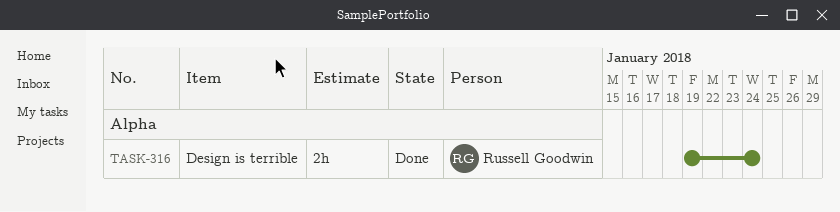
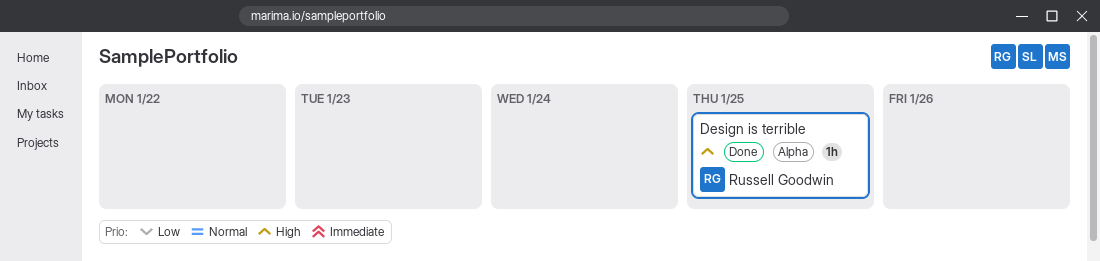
Design is terrible, estimate: 2h -> 1h
Design is terrible, due: Jan 24 -> Jan 25

